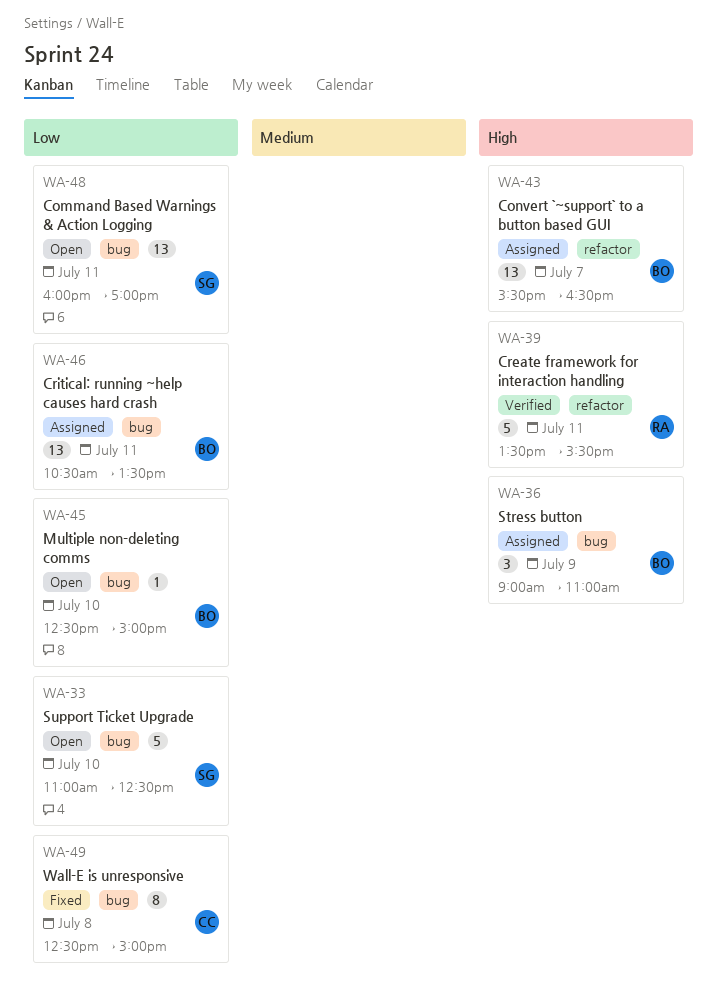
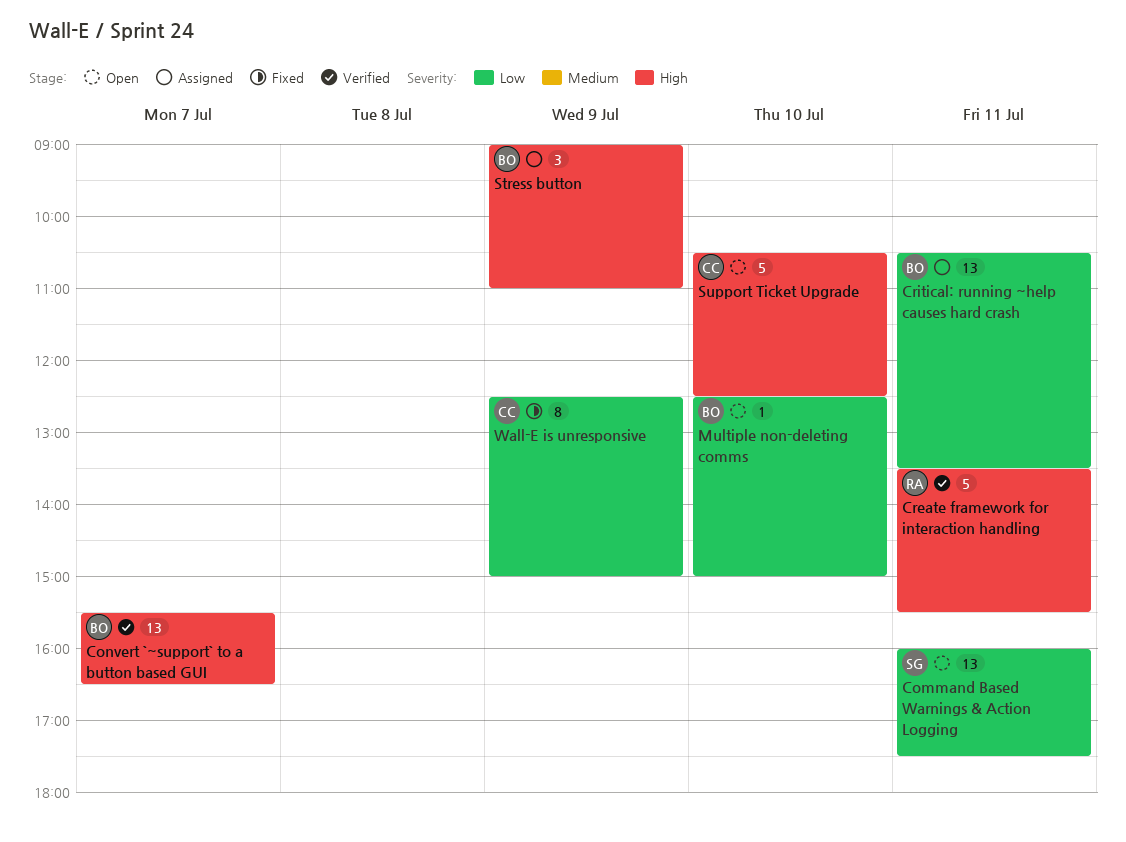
Command Based Warnings & Action Logging, ends: 17:00 -> 17:30
Convert `~support` to a button based GUI, status: Assigned -> Verified
Support Ticket Upgrade, owner: SG -> CC
Support Ticket Upgrade, priority: Low -> High
Support Ticket Upgrade, begins: 11:00 -> 10:30
Wall-E is unresponsive, day: Jul 8 -> Jul 9

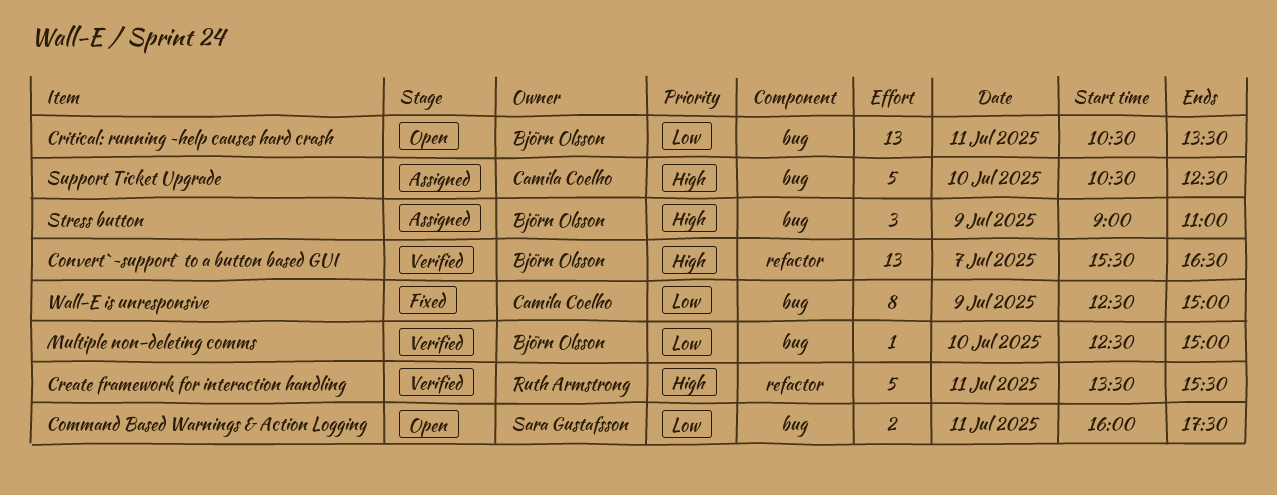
Command Based Warnings & Action Logging, estimate: 13 -> 2
Critical: running ~help causes hard crash, status: Assigned -> Open
Multiple non-deleting comms, status: Open -> Verified
Support Ticket Upgrade, status: Open -> Assigned

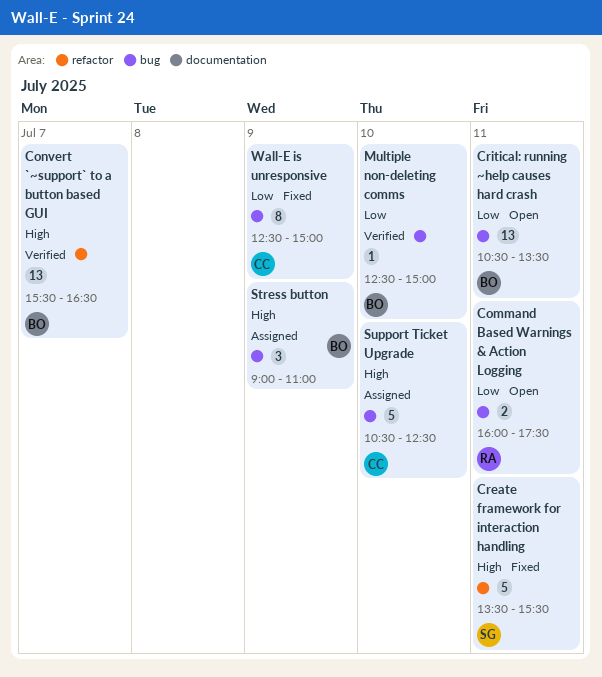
Command Based Warnings & Action Logging, owner: Sara Gustafsson -> Ruth Armstrong
Create framework for interaction handling, status: Verified -> Fixed
Create framework for interaction handling, owner: Ruth Armstrong -> Sara Gustafsson

